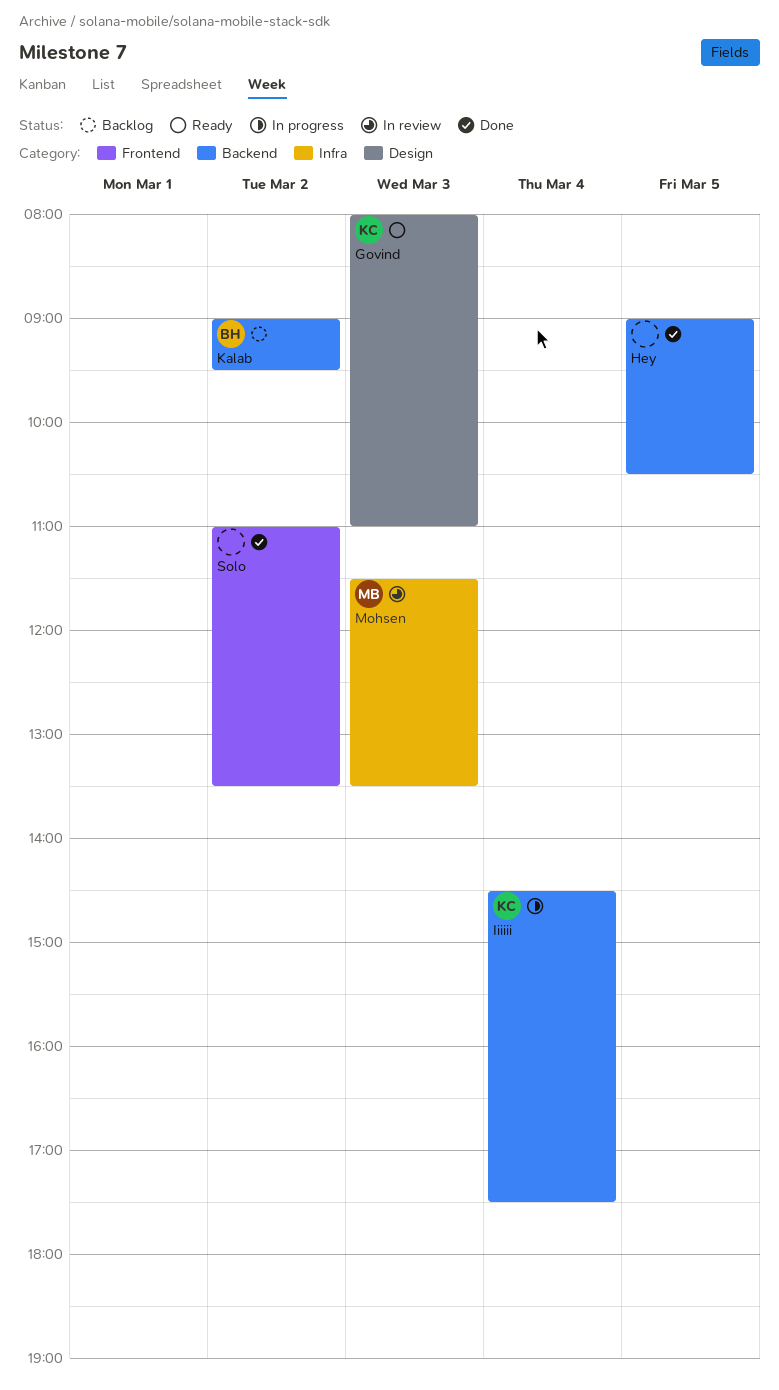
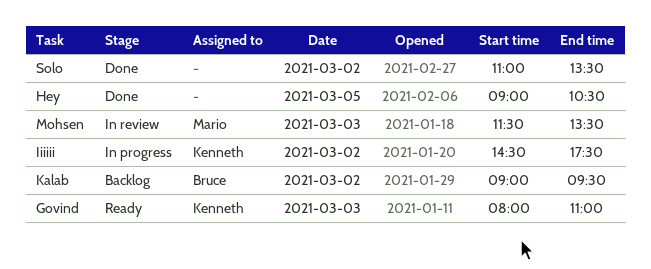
Iiiiii, day: Mar 4 -> Mar 2

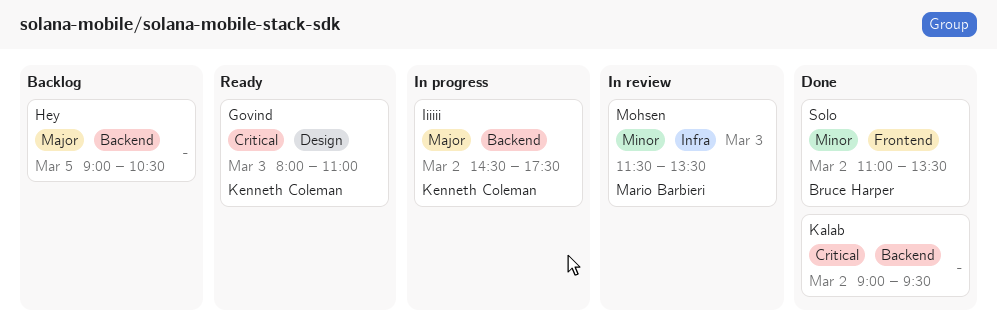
Hey, status: Done -> Backlog
Kalab, status: Backlog -> Done
Kalab, owner: Bruce Harper -> none
Solo, owner: none -> Bruce Harper

